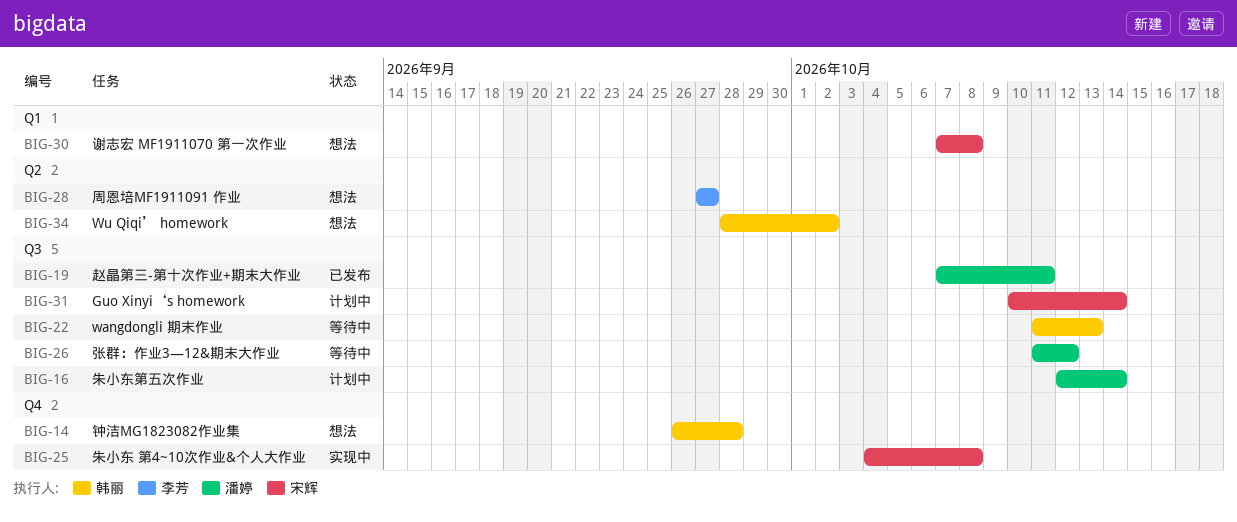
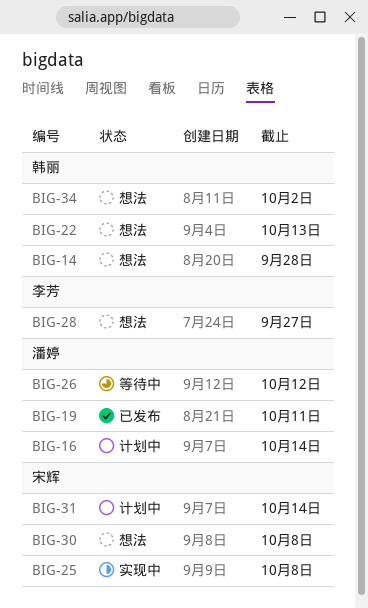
BIG-22, status: 等待中 -> 想法

